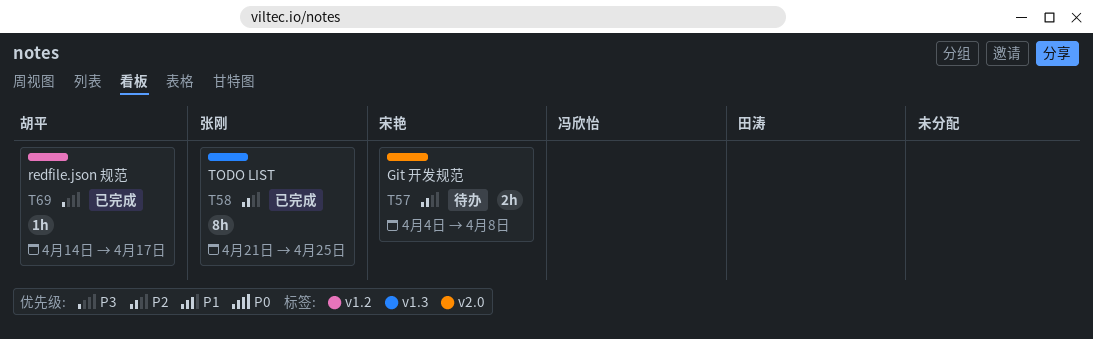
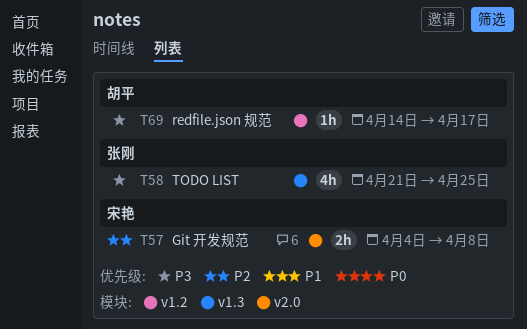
T58, priority: P2 -> P3
T58, estimate: 8h -> 4h

